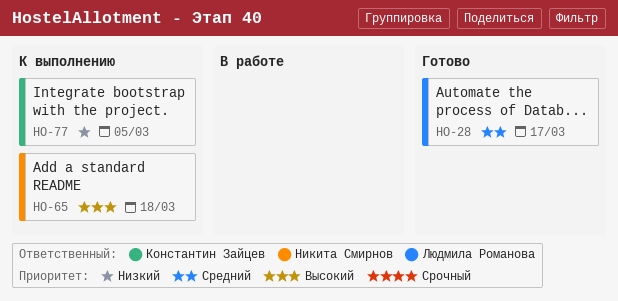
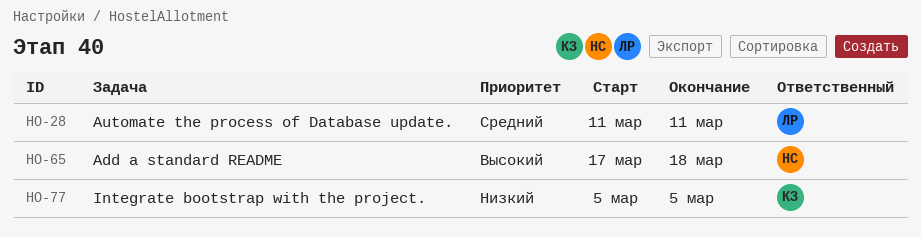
HO-28, due: Mar 17 -> Mar 11

